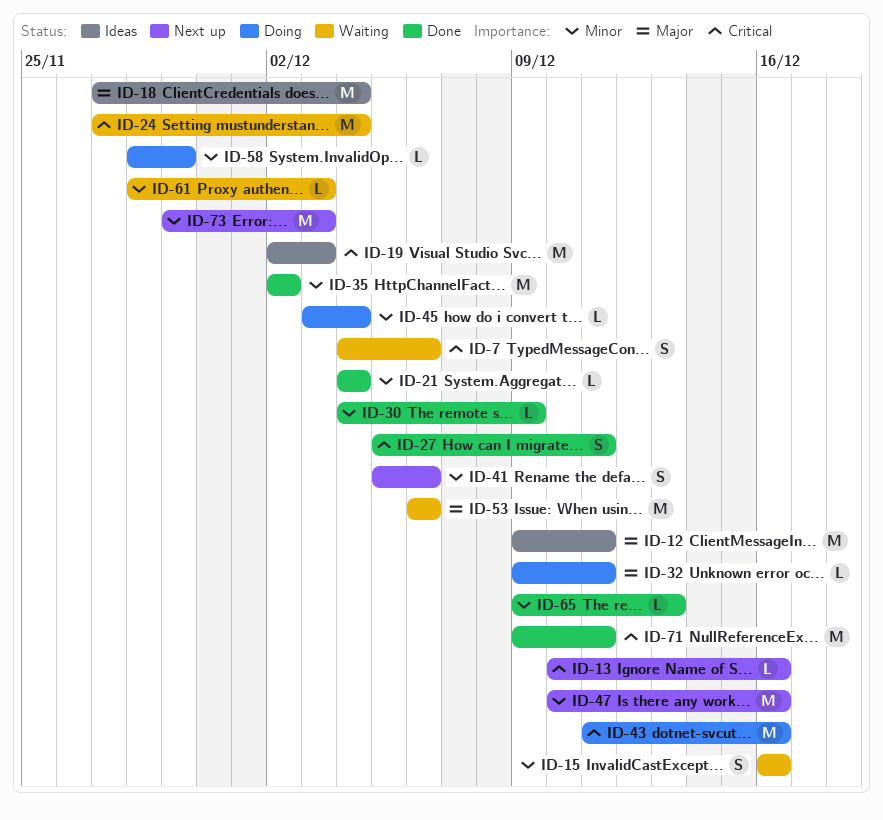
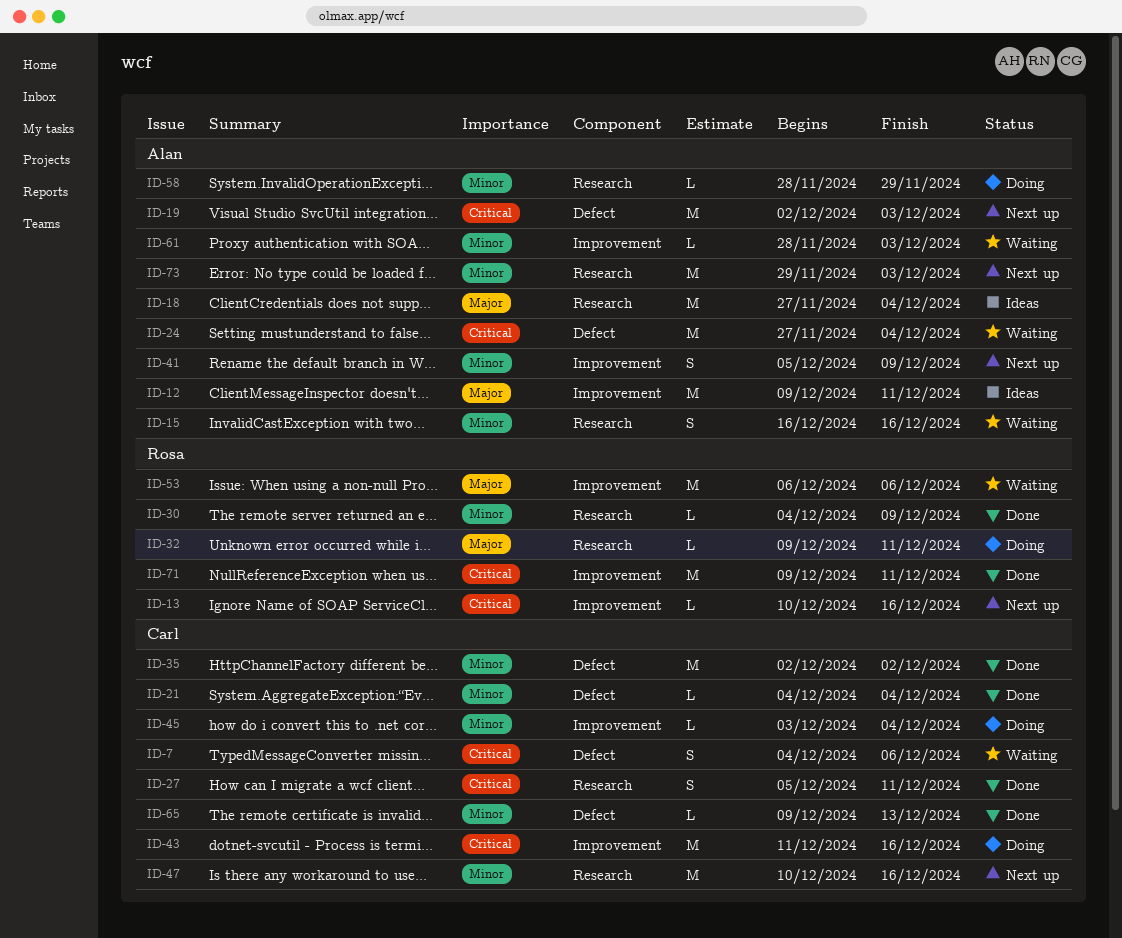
ID-19, status: Ideas -> Next up
ID-41, due: Dec 6 -> Dec 9

